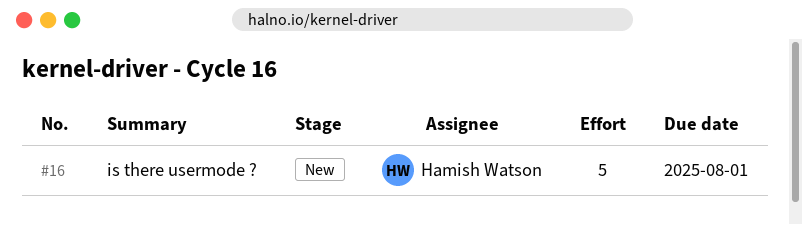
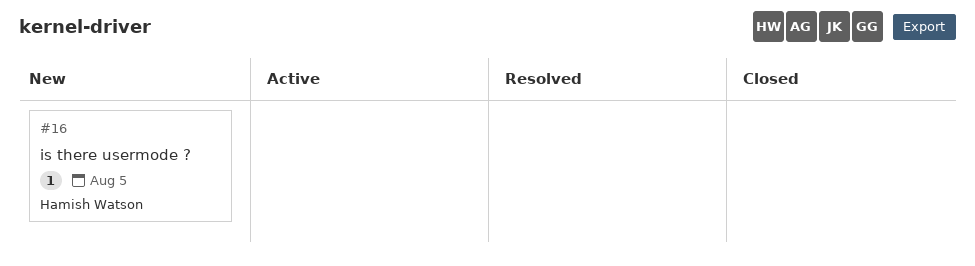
#16, estimate: 5 -> 1
#16, due: Aug 1 -> Aug 5

